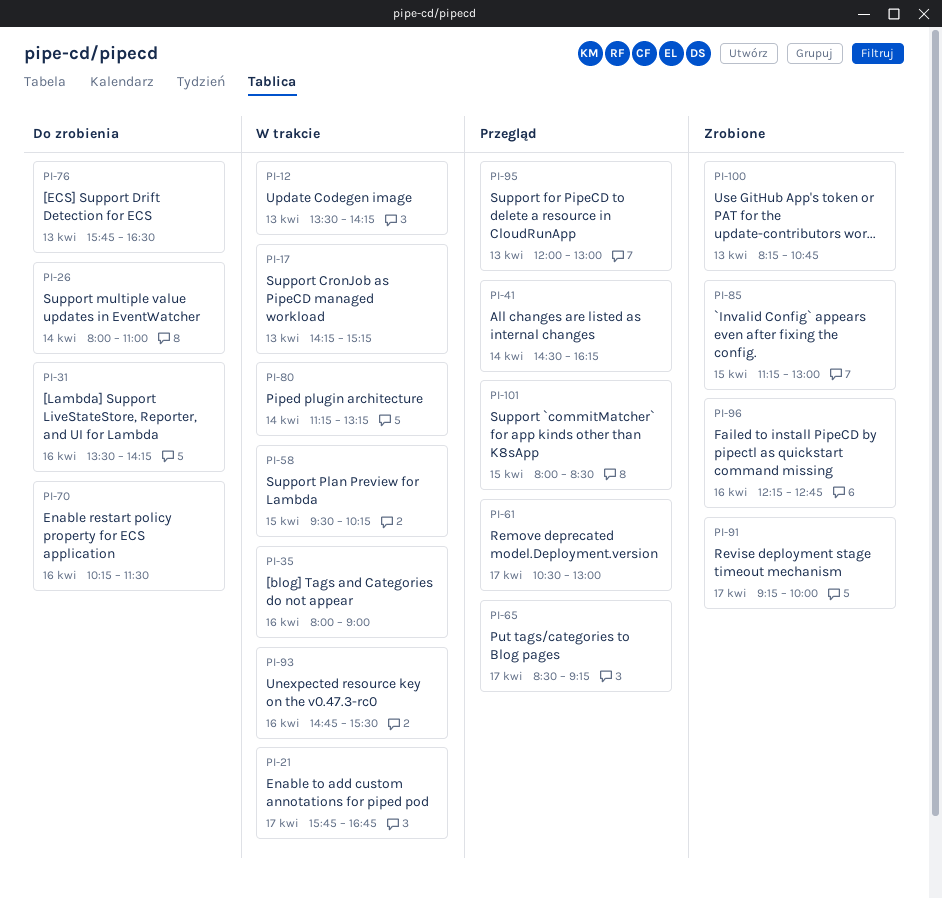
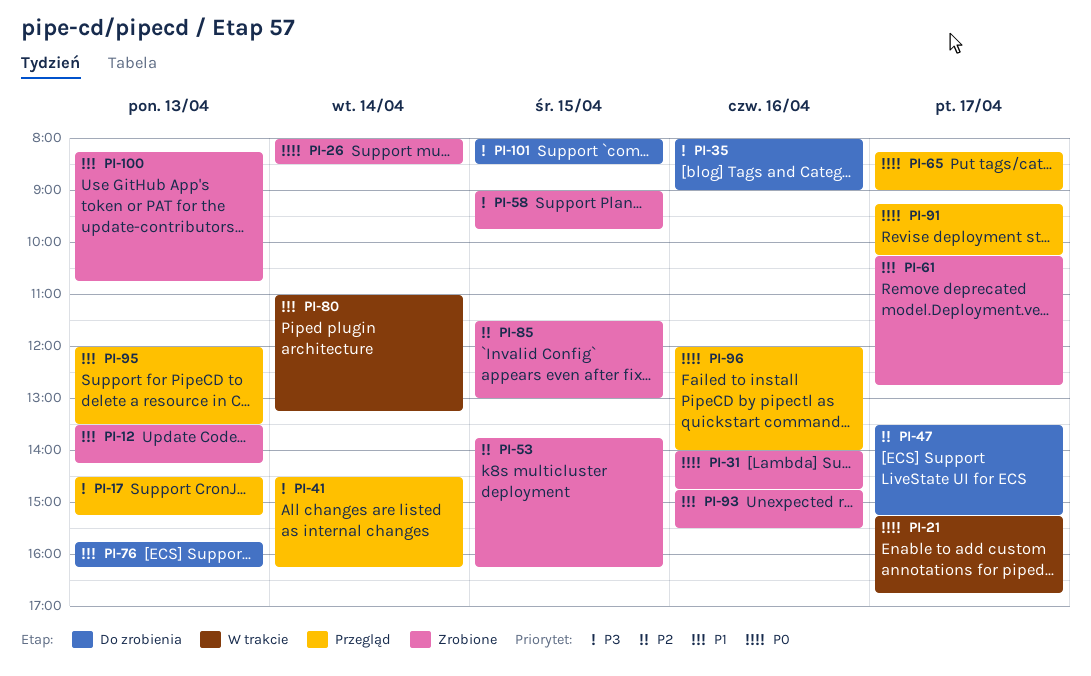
PI-12, status: W trakcie -> Zrobione
PI-17, status: W trakcie -> Przegląd
PI-17, begins: 14:15 -> 14:30
PI-21, begins: 15:45 -> 15:15
PI-26, status: Do zrobienia -> Zrobione
PI-26, ends: 11:00 -> 08:30
PI-31, status: Do zrobienia -> Zrobione
PI-31, begins: 13:30 -> 14:00
PI-31, ends: 14:15 -> 14:45
PI-35, status: W trakcie -> Do zrobienia
PI-47: none -> present
PI-53: none -> present
PI-58, status: W trakcie -> Zrobione
PI-58, begins: 09:30 -> 09:00
PI-58, ends: 10:15 -> 09:45
PI-61, status: Przegląd -> Zrobione
PI-61, begins: 10:30 -> 10:15
PI-61, ends: 13:00 -> 12:45
PI-65, begins: 08:30 -> 08:15
PI-65, ends: 09:15 -> 09:00
PI-70: present -> none
PI-76, ends: 16:30 -> 16:15
PI-80, begins: 11:15 -> 11:00
PI-85, begins: 11:15 -> 11:30
PI-91, status: Zrobione -> Przegląd
PI-91, ends: 10:00 -> 10:15
PI-93, status: W trakcie -> Zrobione
PI-95, ends: 13:00 -> 13:30
PI-96, status: Zrobione -> Przegląd
PI-96, begins: 12:15 -> 12:00
PI-96, ends: 12:45 -> 14:00
PI-101, status: Przegląd -> Do zrobienia

